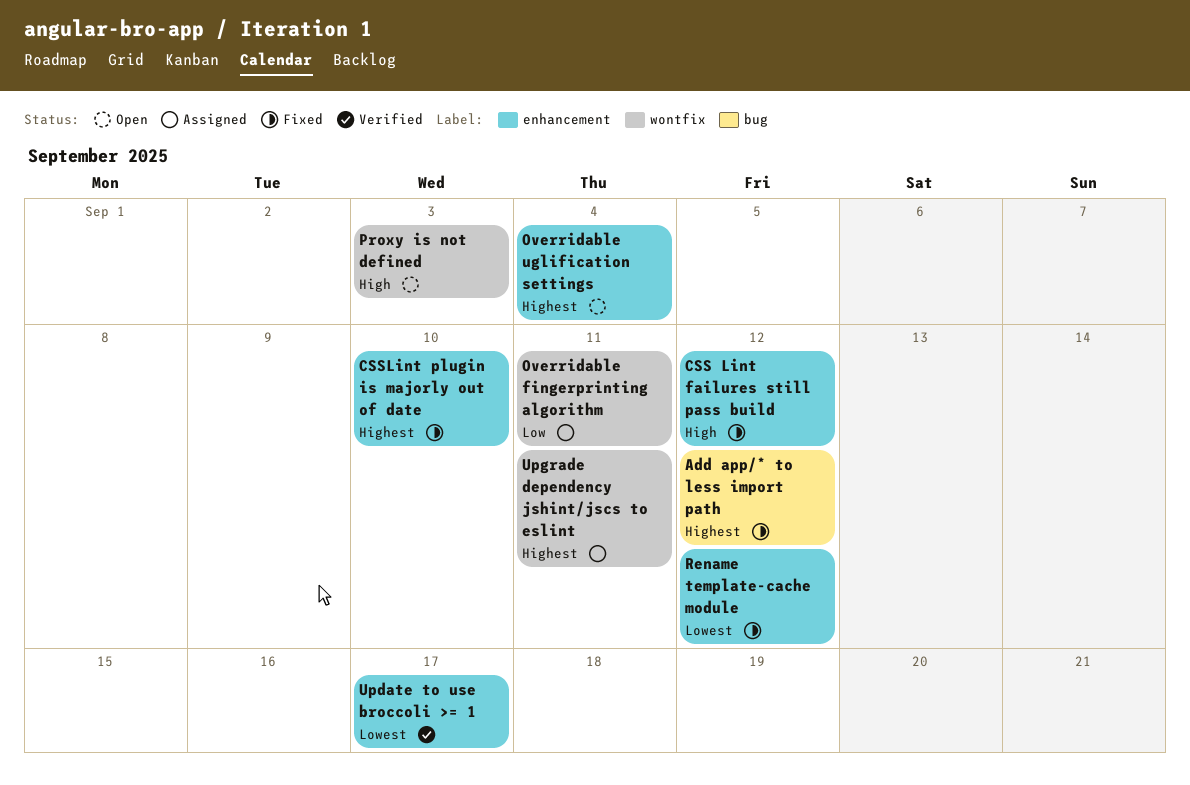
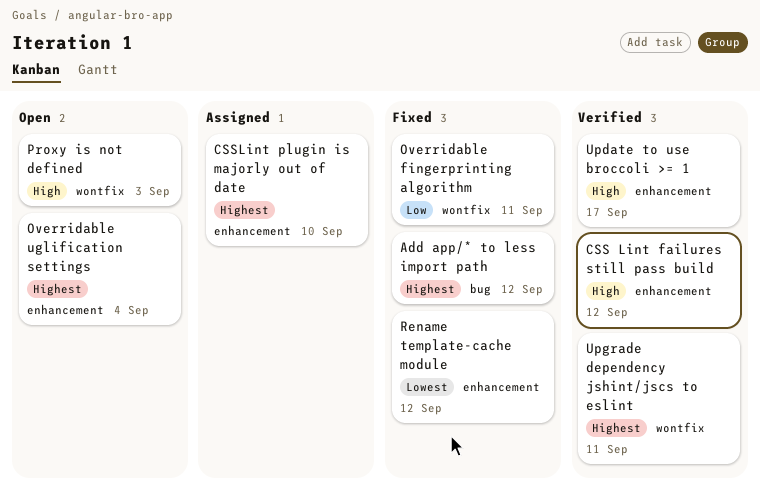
CSS Lint failures still pass build, status: Fixed -> Verified
CSSLint plugin is majorly out of date, status: Fixed -> Assigned
Overridable fingerprinting algorithm, status: Assigned -> Fixed
Update to use broccoli >= 1, priority: Lowest -> High
Upgrade dependency jshint/jscs to eslint, status: Assigned -> Verified

